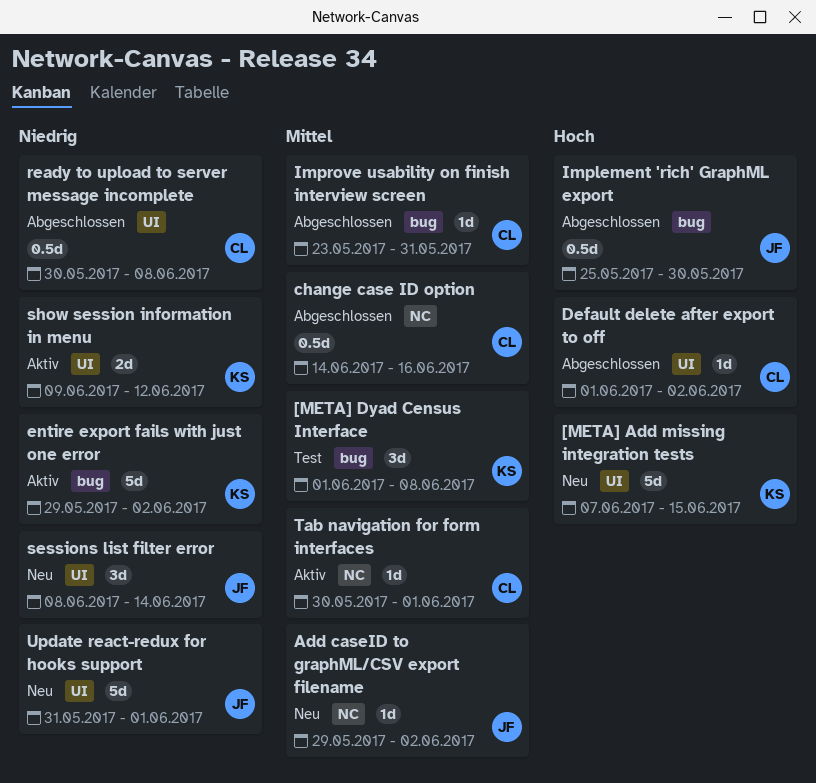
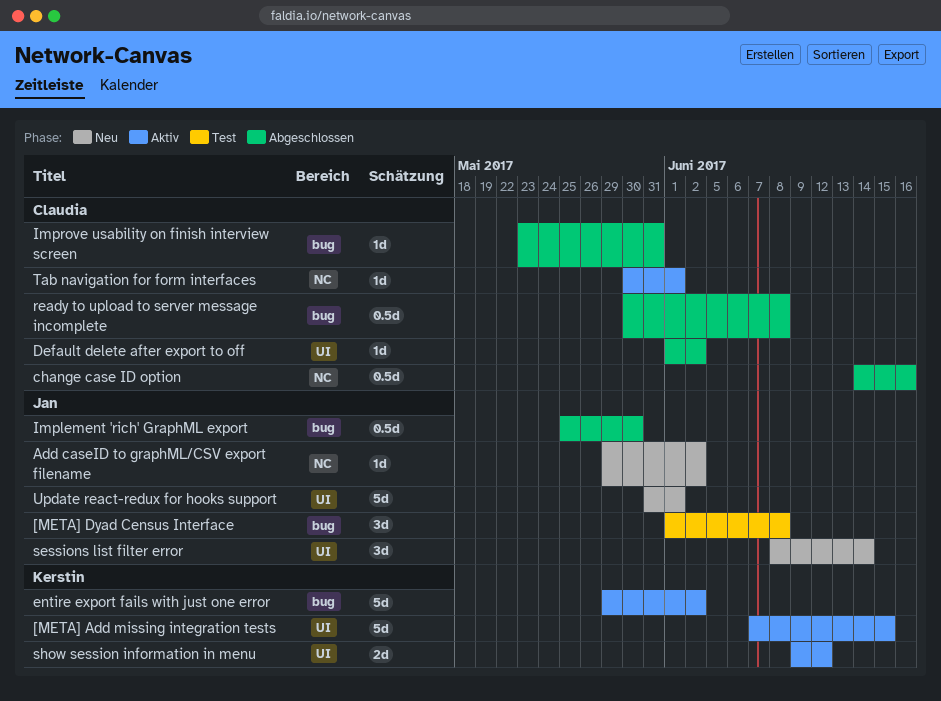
[META] Add missing integration tests, status: Neu -> Aktiv
[META] Dyad Census Interface, owner: Kerstin -> Jan
ready to upload to server message incomplete, label: UI -> bug

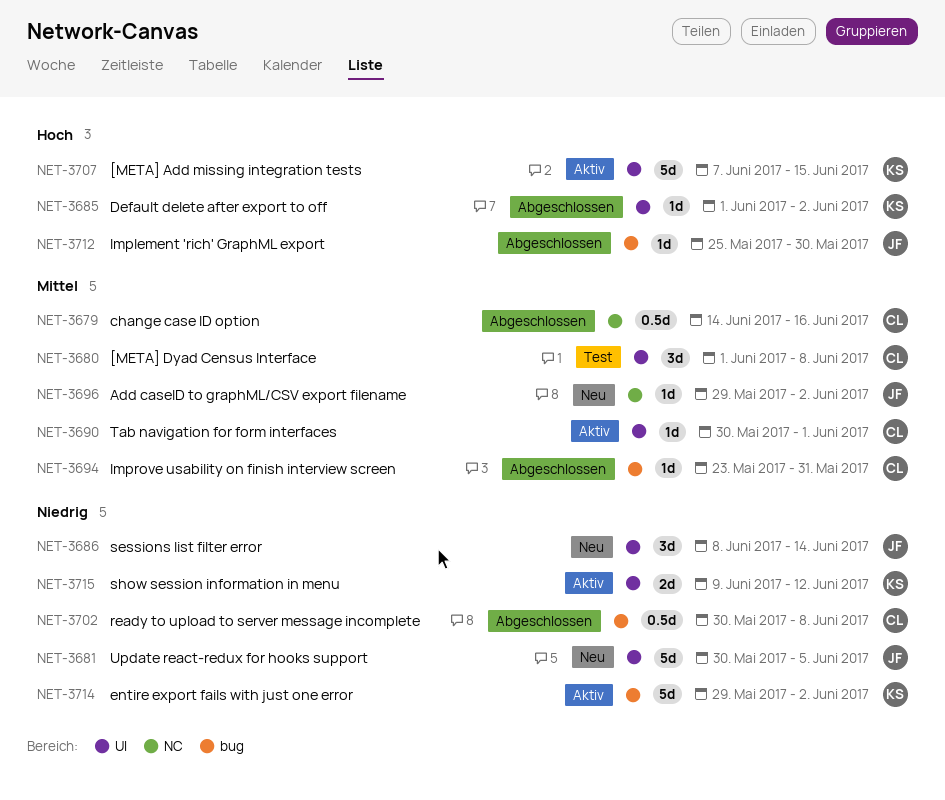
[META] Dyad Census Interface, owner: Jan -> Claudia
[META] Dyad Census Interface, label: bug -> UI
Default delete after export to off, owner: Claudia -> Kerstin
Implement 'rich' GraphML export, estimate: 0.5d -> 1d
Tab navigation for form interfaces, label: NC -> UI
Update react-redux for hooks support, start: May 31 -> May 30
Update react-redux for hooks support, due: Jun 1 -> Jun 5

